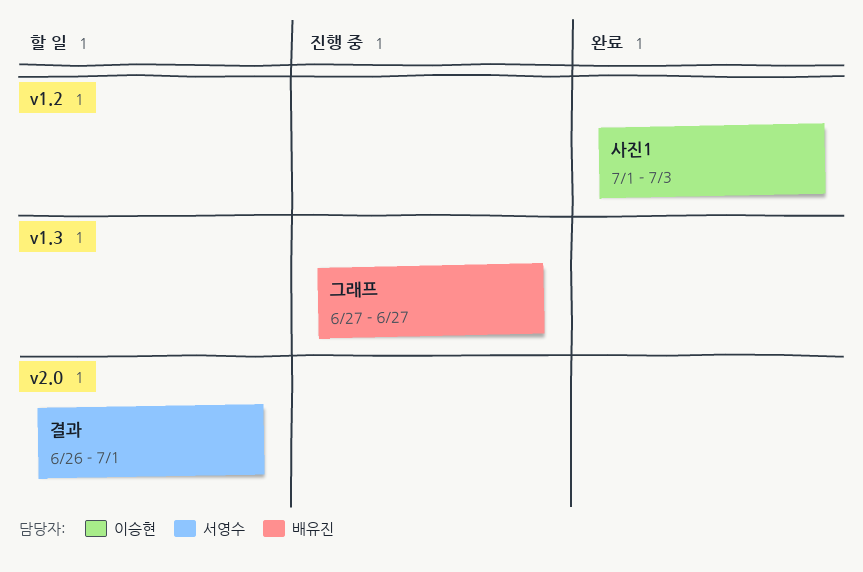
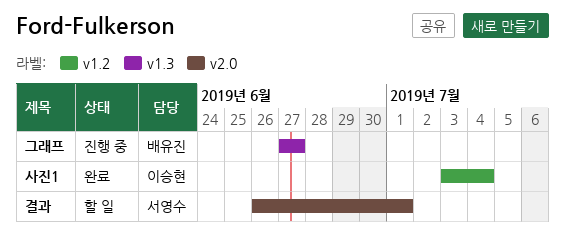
사진1, start: Jul 1 -> Jul 3
사진1, due: Jul 3 -> Jul 4

